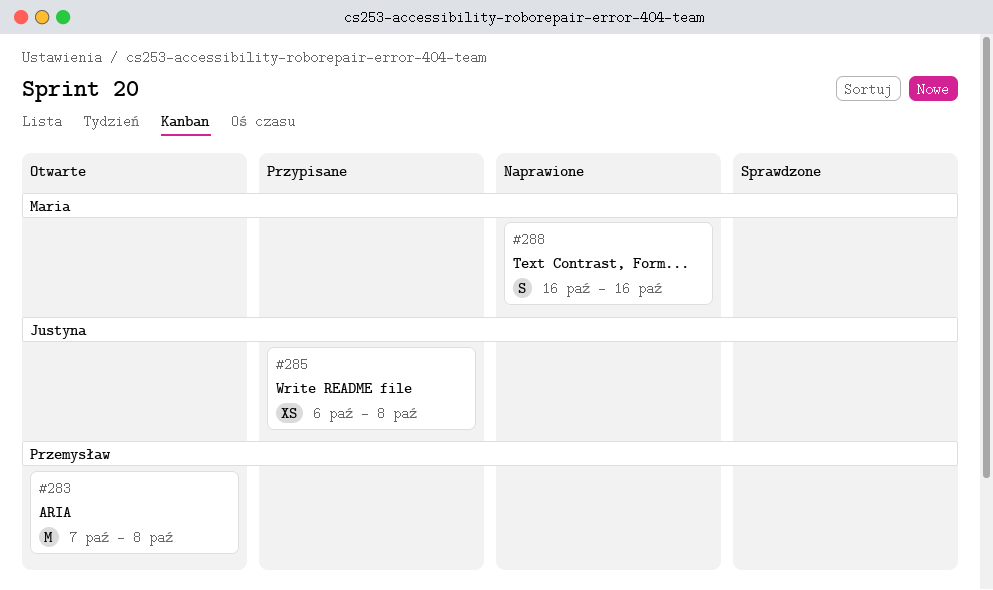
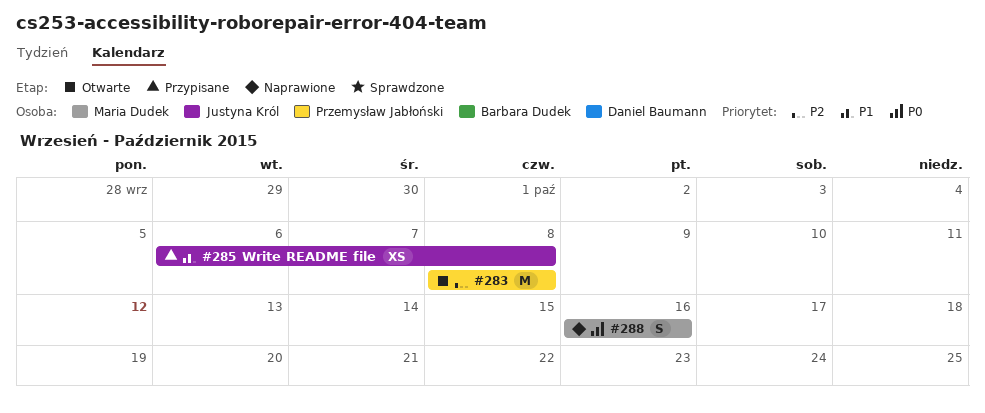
#283, start: Oct 7 -> Oct 8

